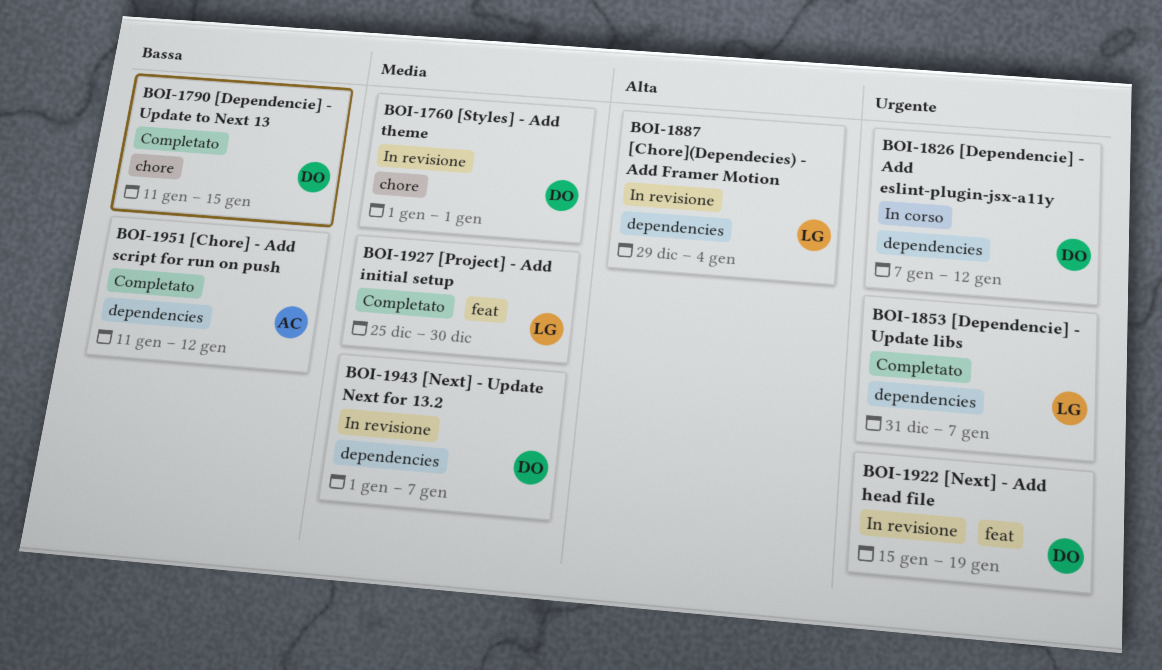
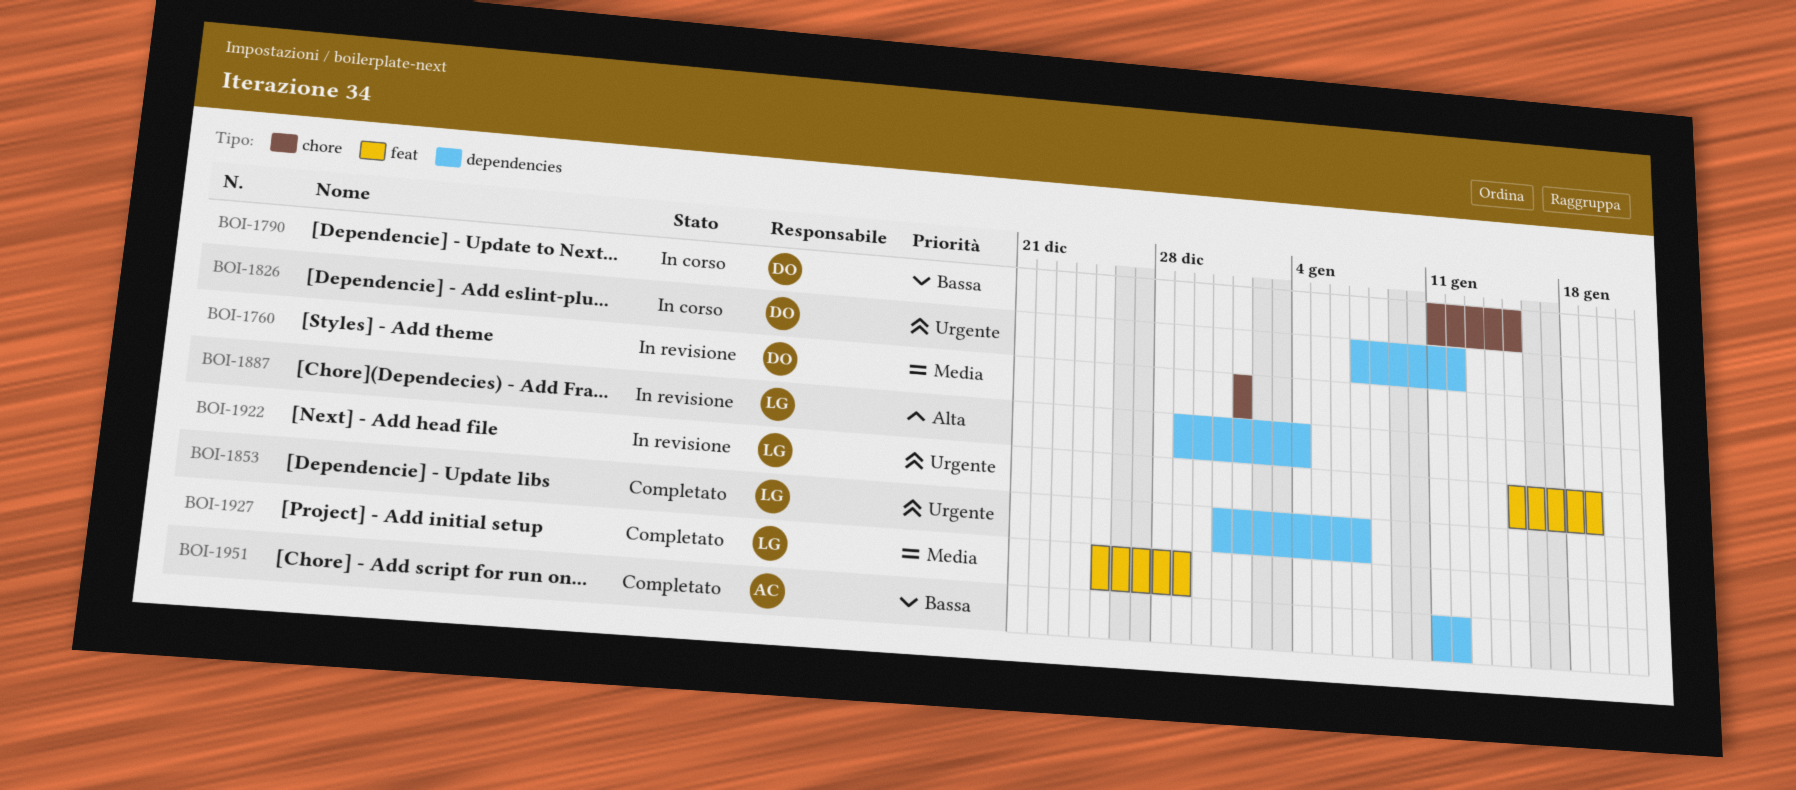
BOI-1790, status: Completato -> In corso
BOI-1922, owner: DO -> LG
BOI-1927, due: Dec 30 -> Dec 29
BOI-1943: present -> none

